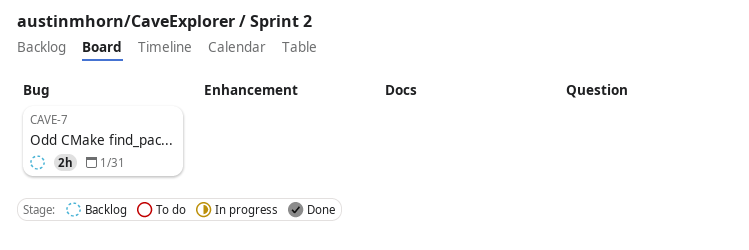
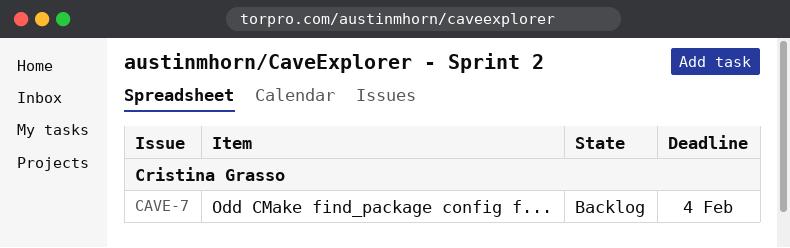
CAVE-7, due: Jan 31 -> Feb 4

